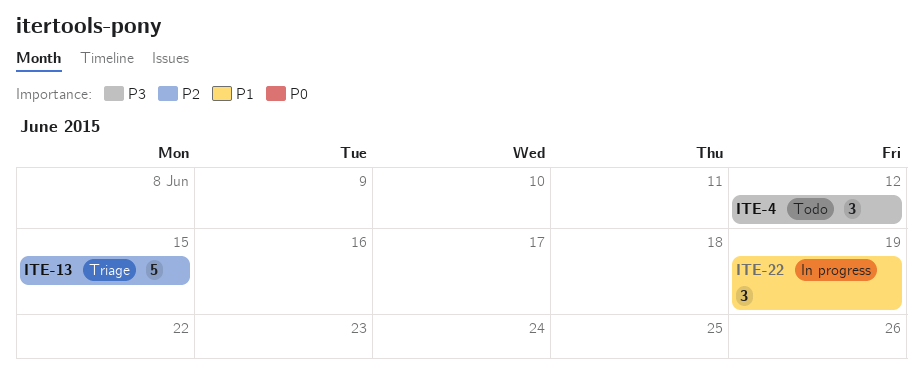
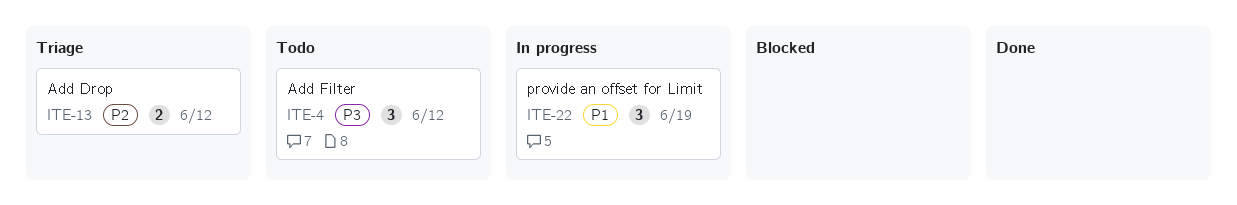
ITE-13, estimate: 5 -> 2
ITE-13, due: Jun 15 -> Jun 12

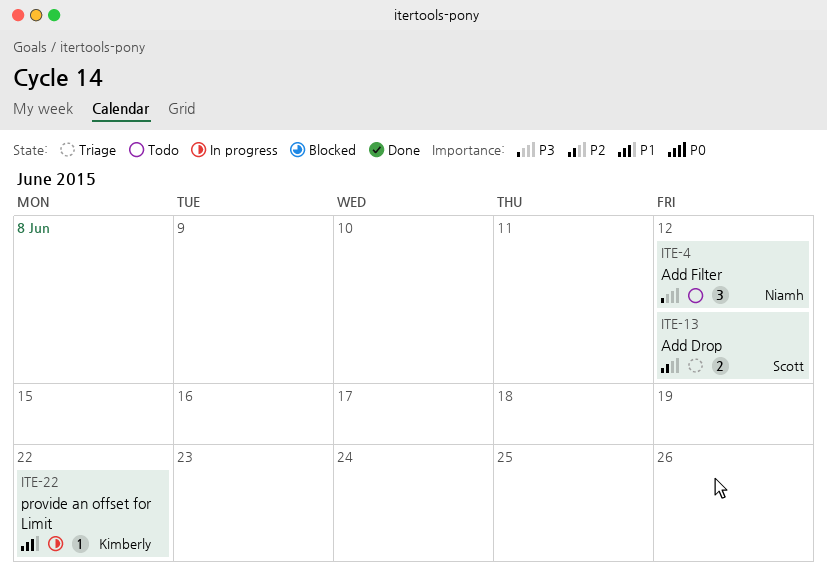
ITE-22, estimate: 3 -> 1
ITE-22, due: Jun 19 -> Jun 22

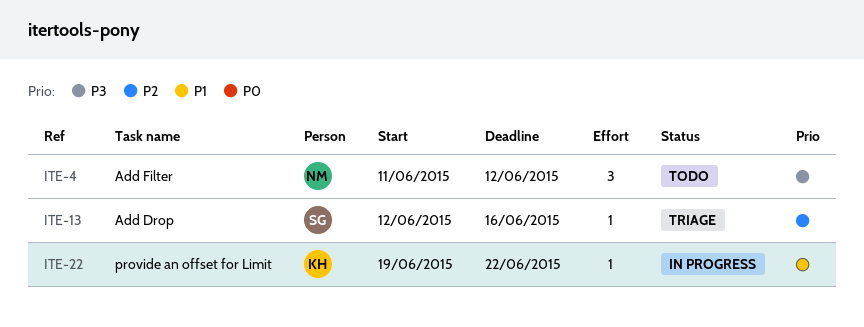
ITE-13, estimate: 2 -> 1
ITE-13, due: Jun 12 -> Jun 16

